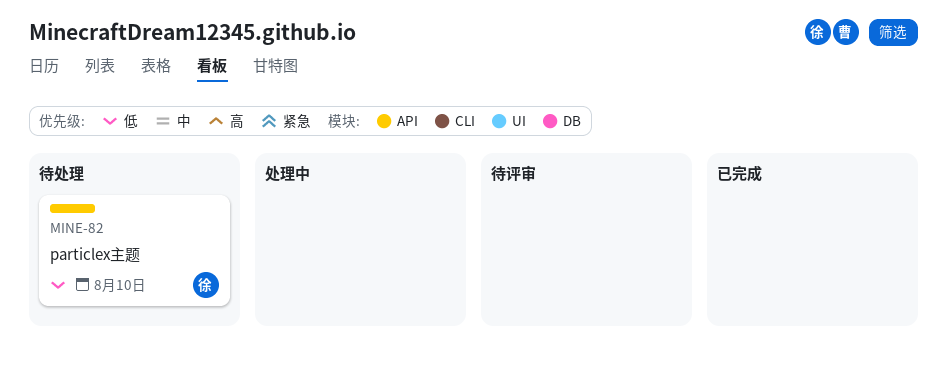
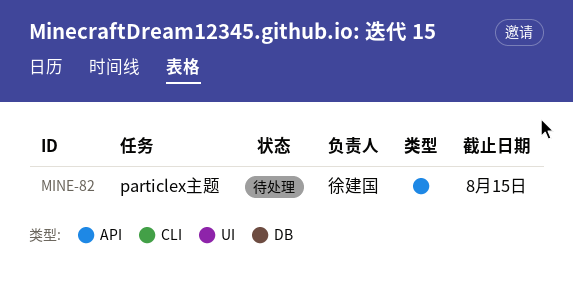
MINE-82, due: Aug 10 -> Aug 15

